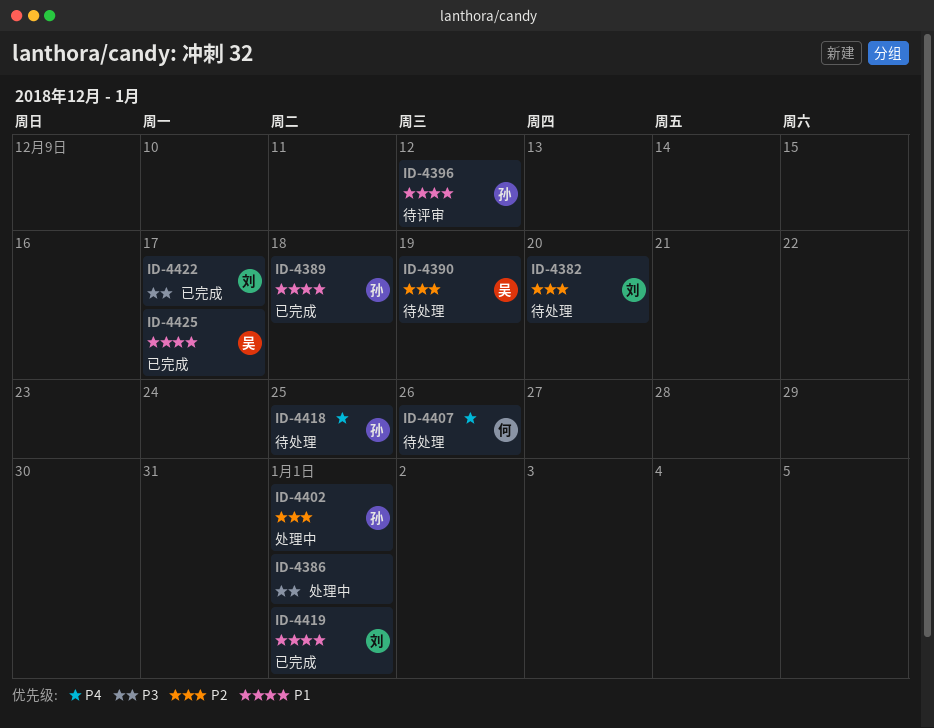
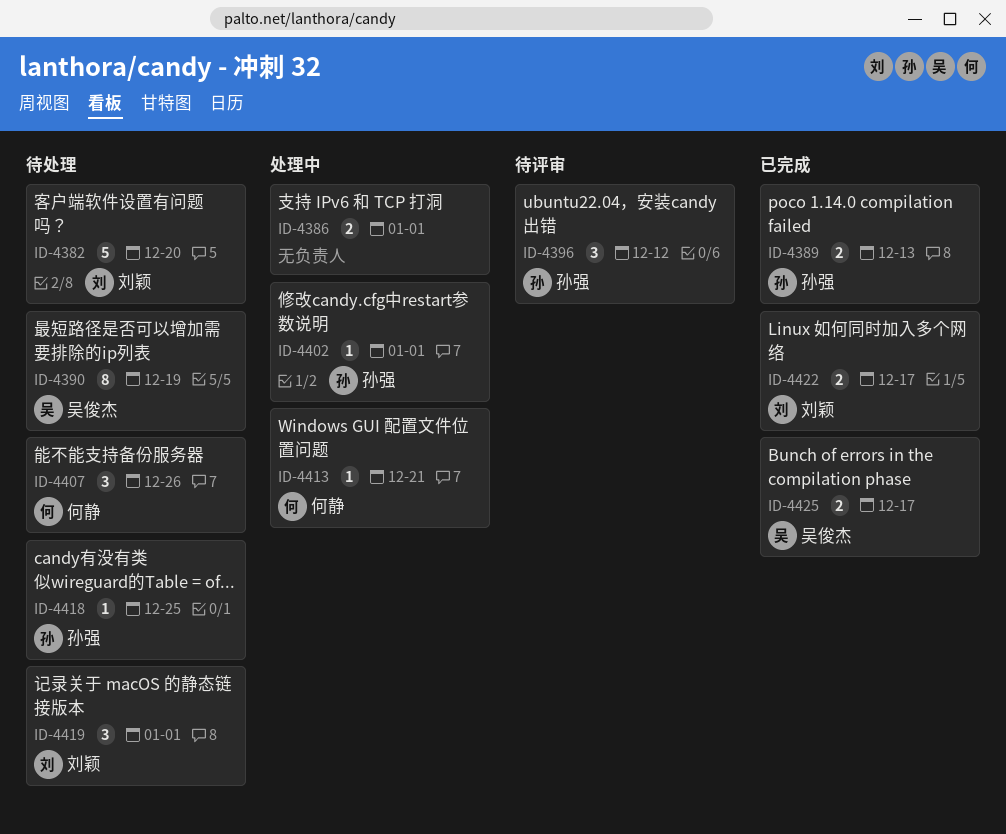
ID-4389, due: Dec 18 -> Dec 13
ID-4413: none -> present
ID-4419, status: 已完成 -> 待处理

